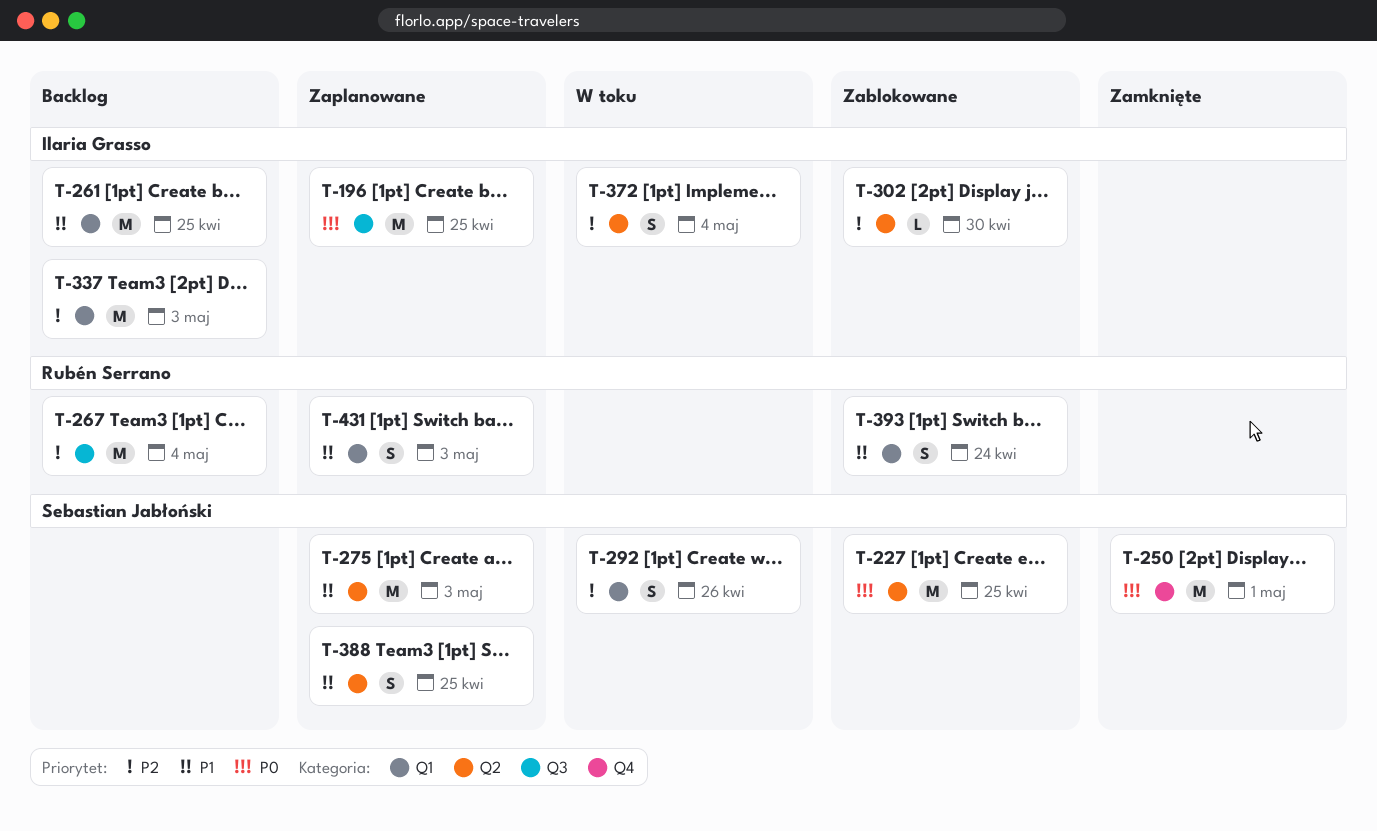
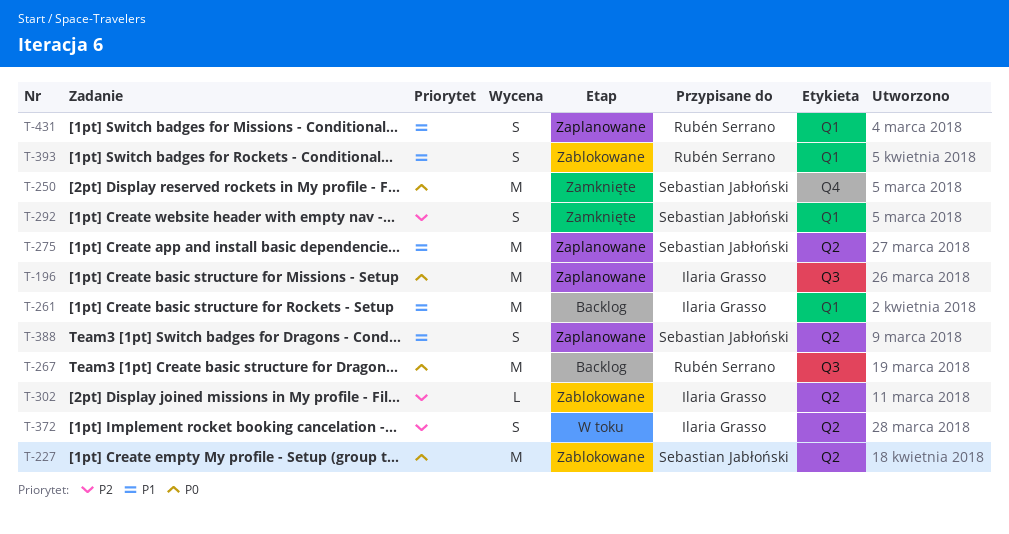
T-267, priority: P2 -> P0
T-292, status: W toku -> Zamknięte
T-337: present -> none

